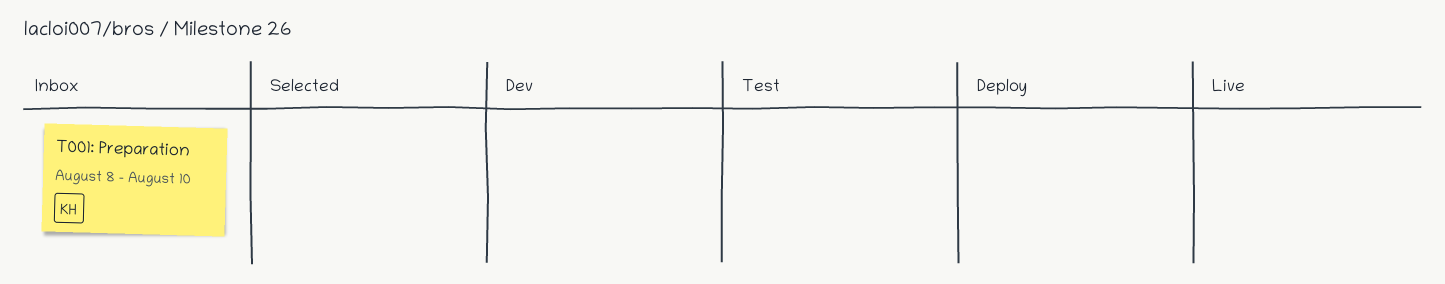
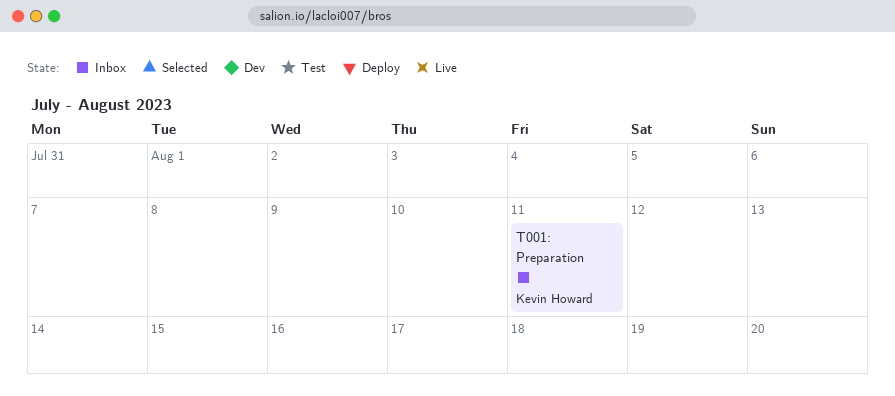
T001: Preparation, due: Aug 10 -> Aug 11

